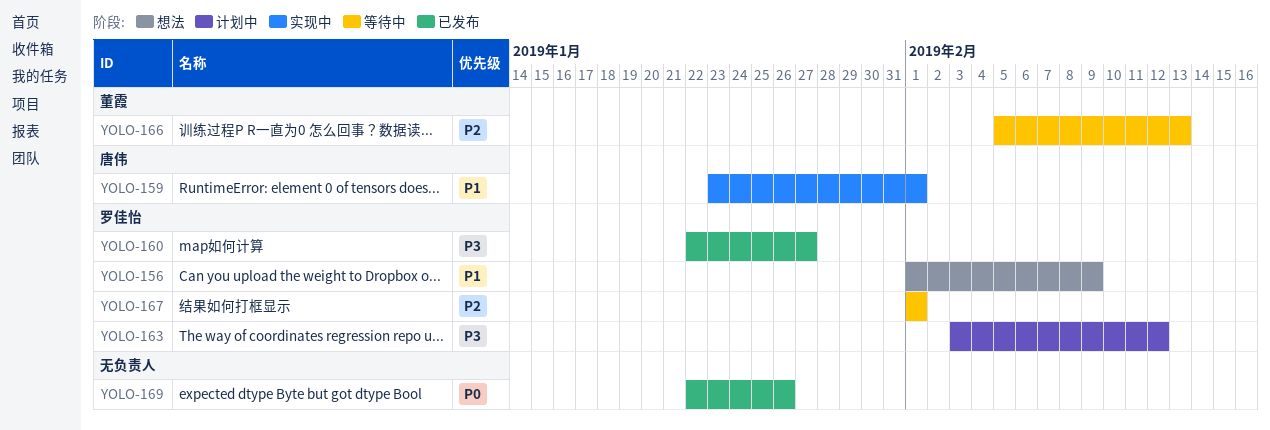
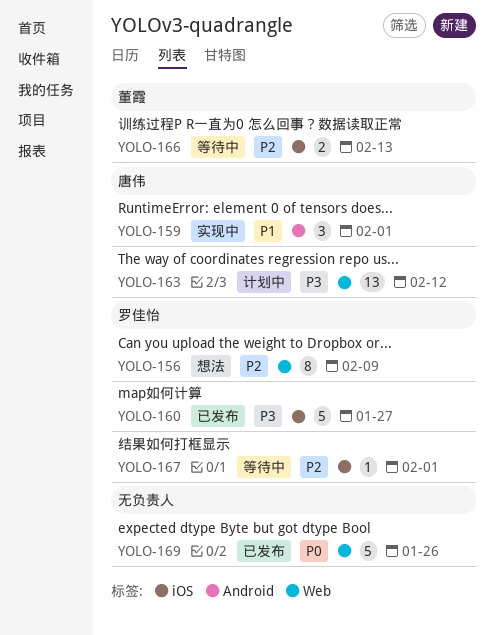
YOLO-156, priority: P1 -> P2
YOLO-163, owner: 罗佳怡 -> 唐伟

